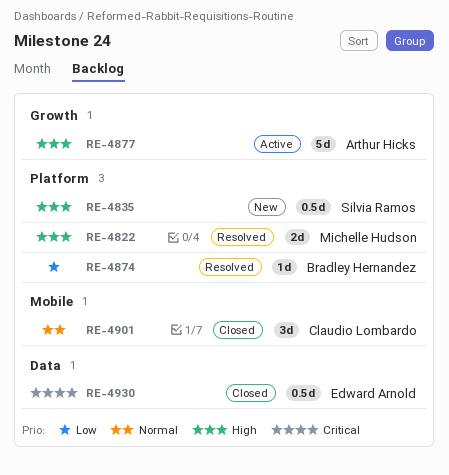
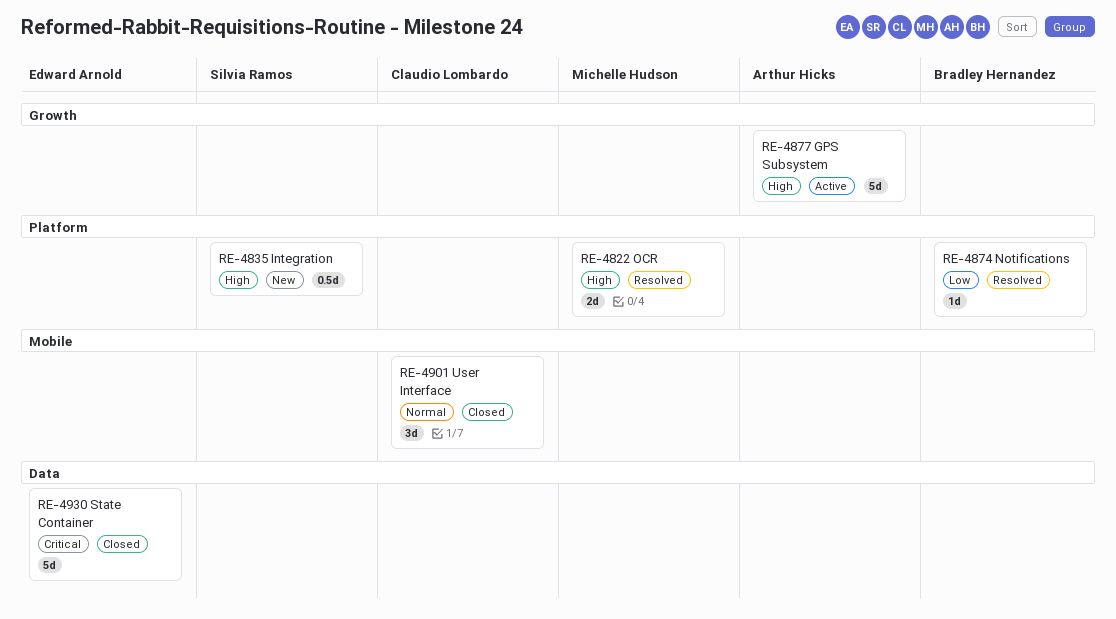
RE-4930, estimate: 0.5d -> 5d

